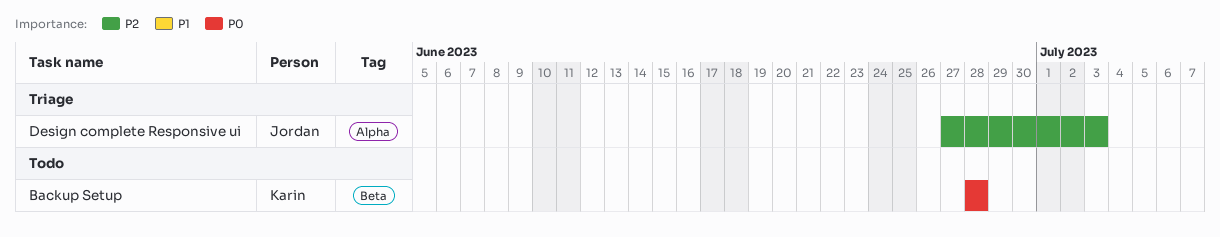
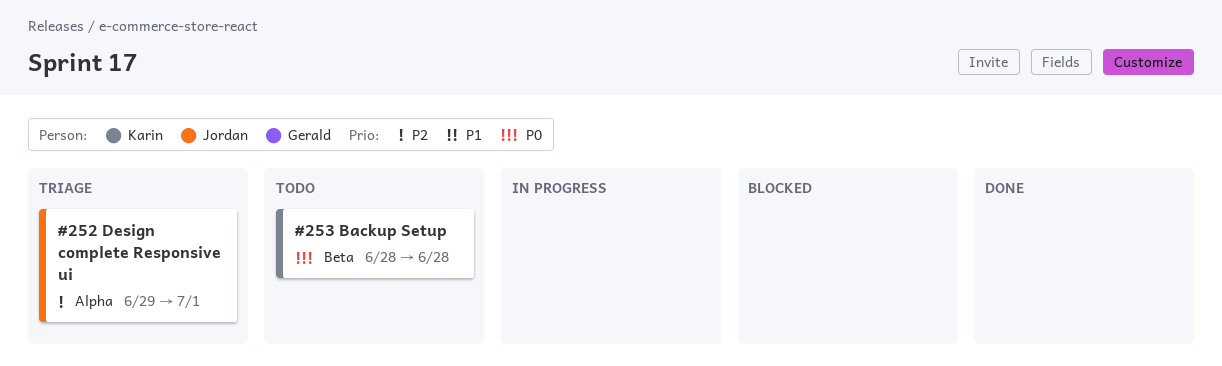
Design complete Responsive ui, start: Jun 27 -> Jun 29
Design complete Responsive ui, due: Jul 3 -> Jul 1

